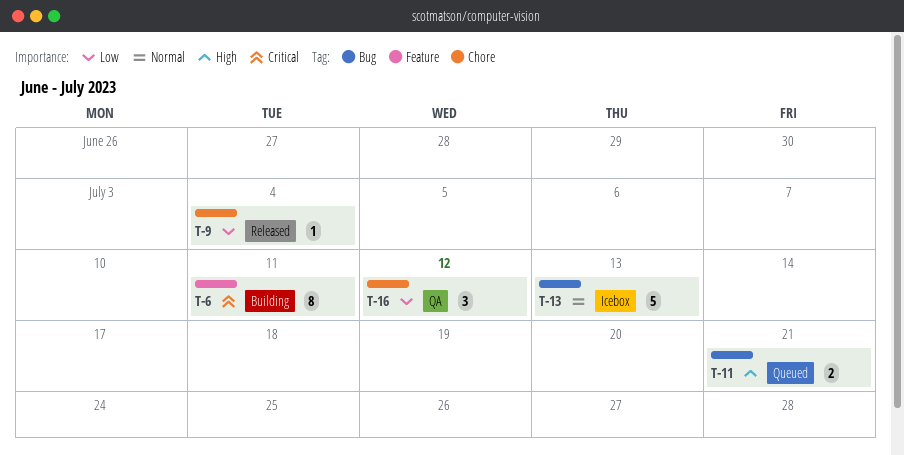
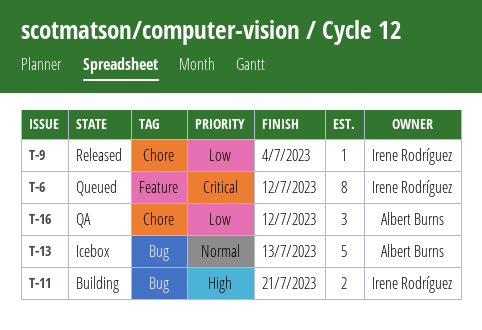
T-6, status: Building -> Queued
T-6, due: Jul 11 -> Jul 12
T-11, status: Queued -> Building

